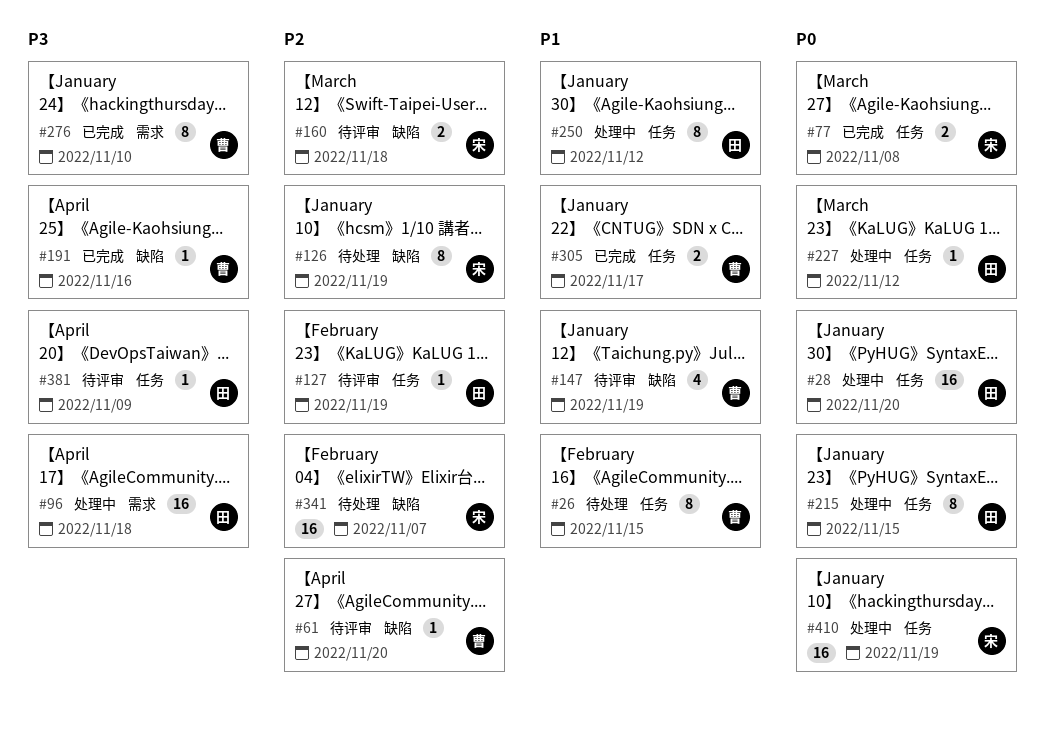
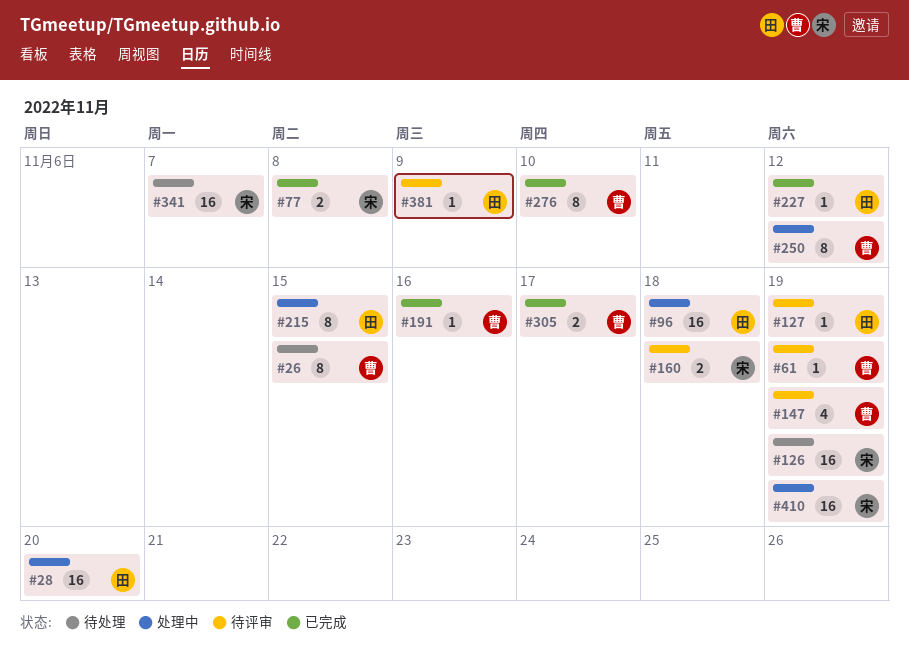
#61, due: Nov 20 -> Nov 19
#126, estimate: 8 -> 16
#227, status: 处理中 -> 已完成
#250, owner: 田 -> 曹

